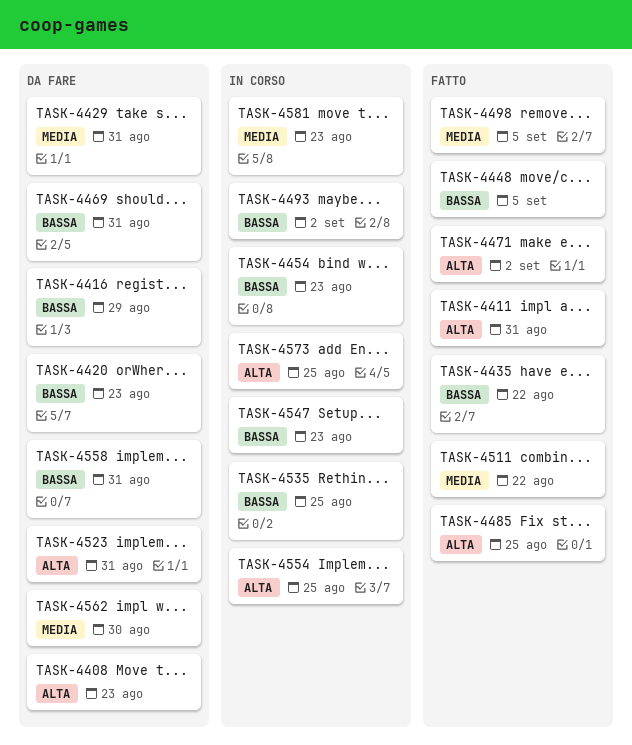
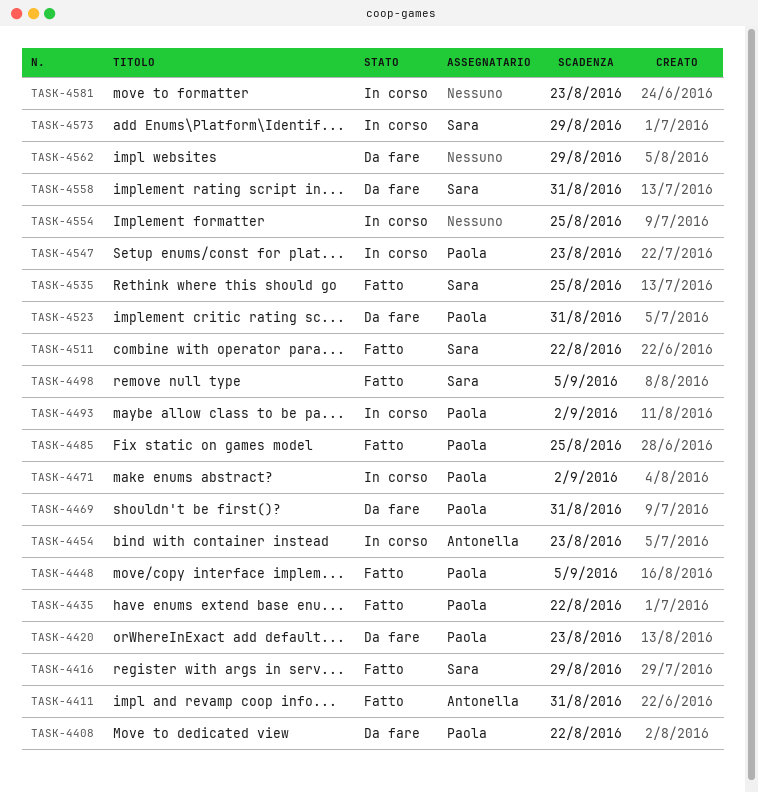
TASK-4408, due: Aug 23 -> Aug 22
TASK-4416, status: Da fare -> Fatto
TASK-4429: present -> none
TASK-4471, status: Fatto -> In corso
TASK-4535, status: In corso -> Fatto
TASK-4562, due: Aug 30 -> Aug 29
TASK-4573, due: Aug 25 -> Aug 29

